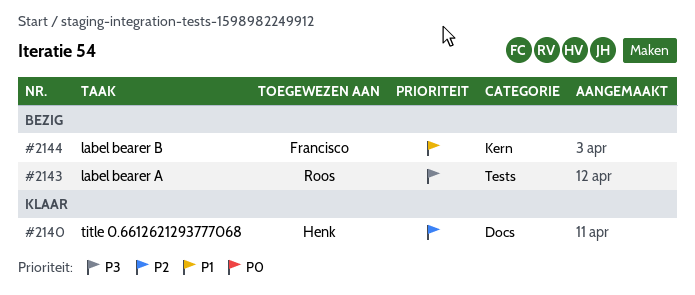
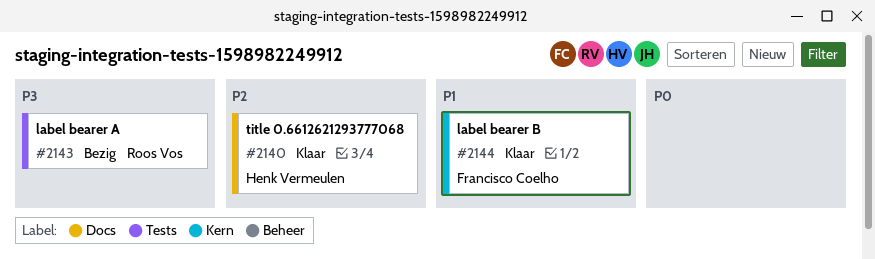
#2144, status: Bezig -> Klaar

